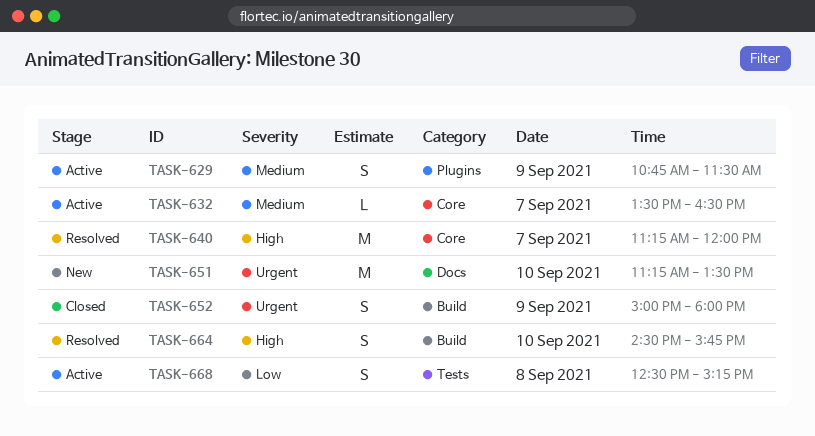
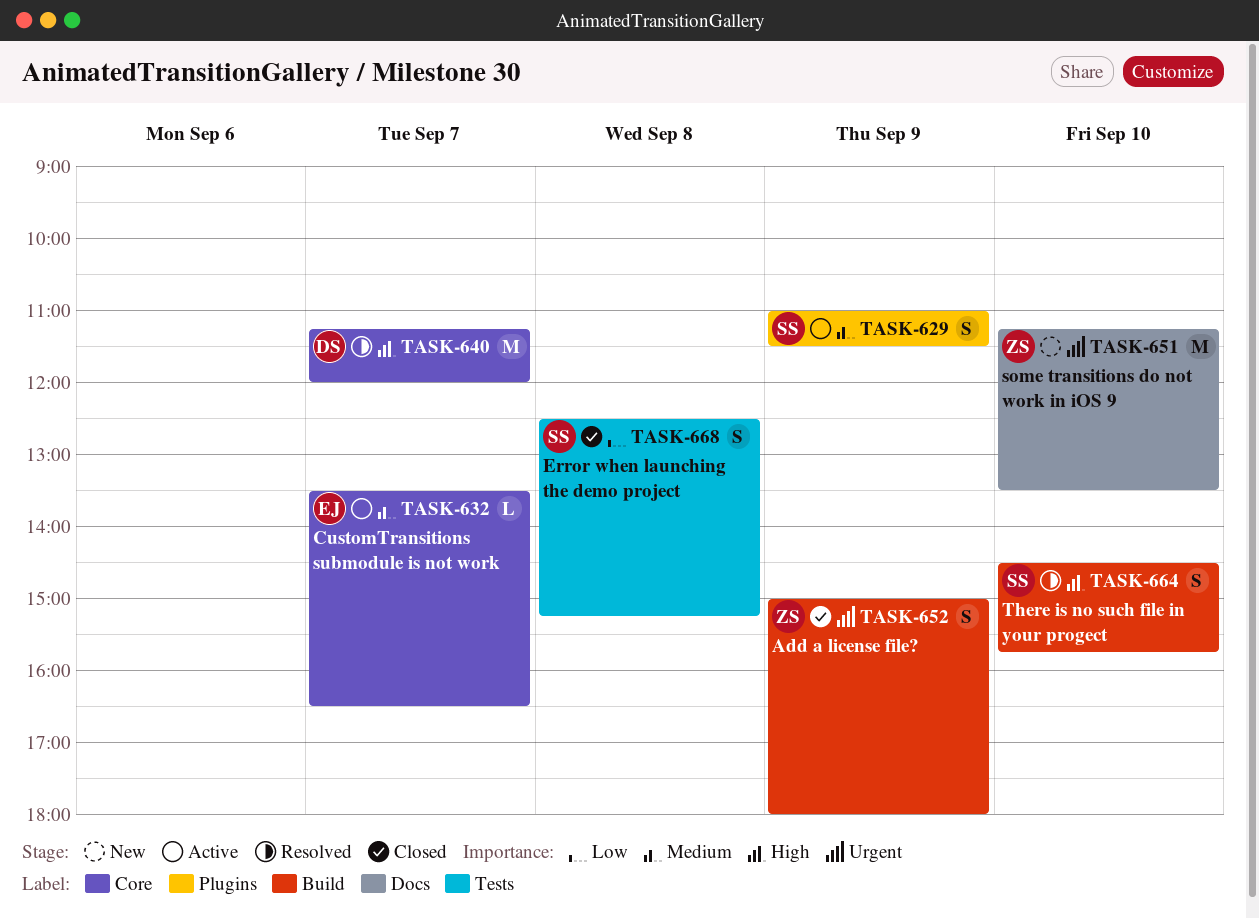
TASK-629, begins: 10:45 -> 11:00
TASK-668, status: Active -> Closed

